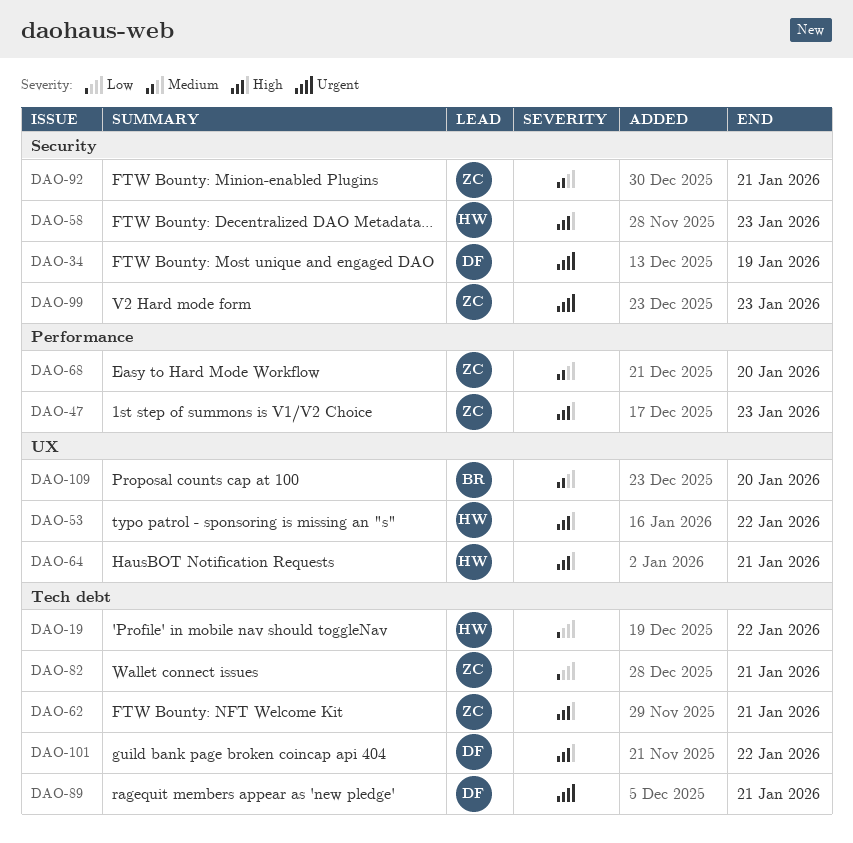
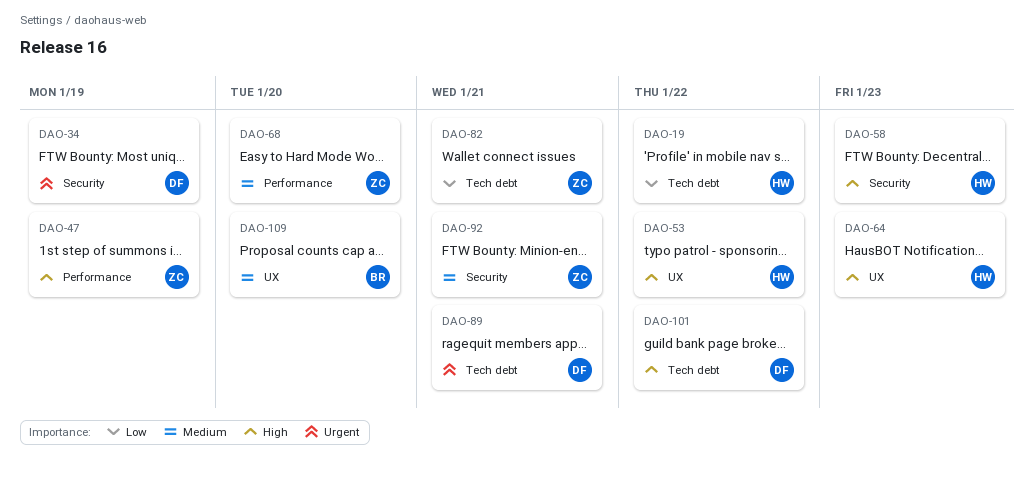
DAO-47, due: Jan 23 -> Jan 19
DAO-62: present -> none
DAO-64, due: Jan 21 -> Jan 23
DAO-99: present -> none

